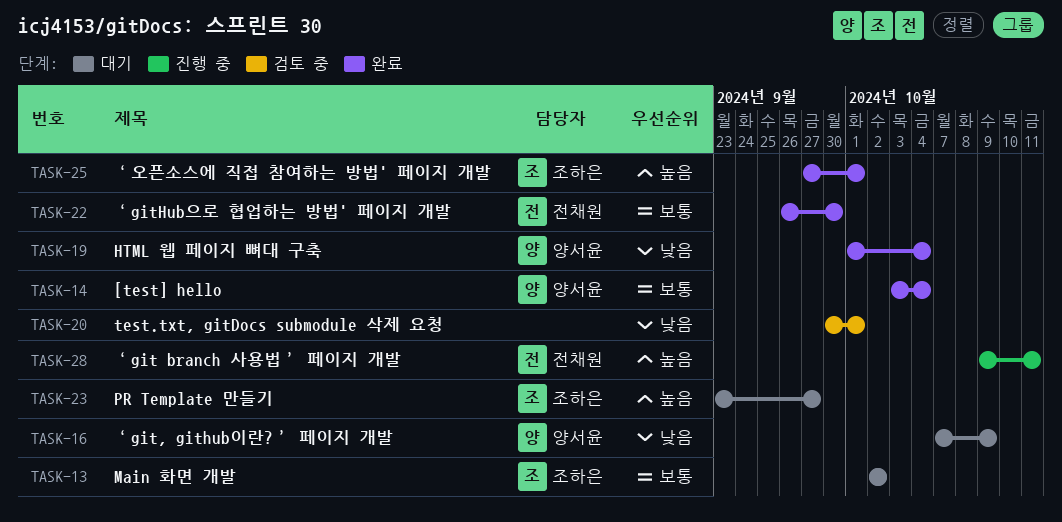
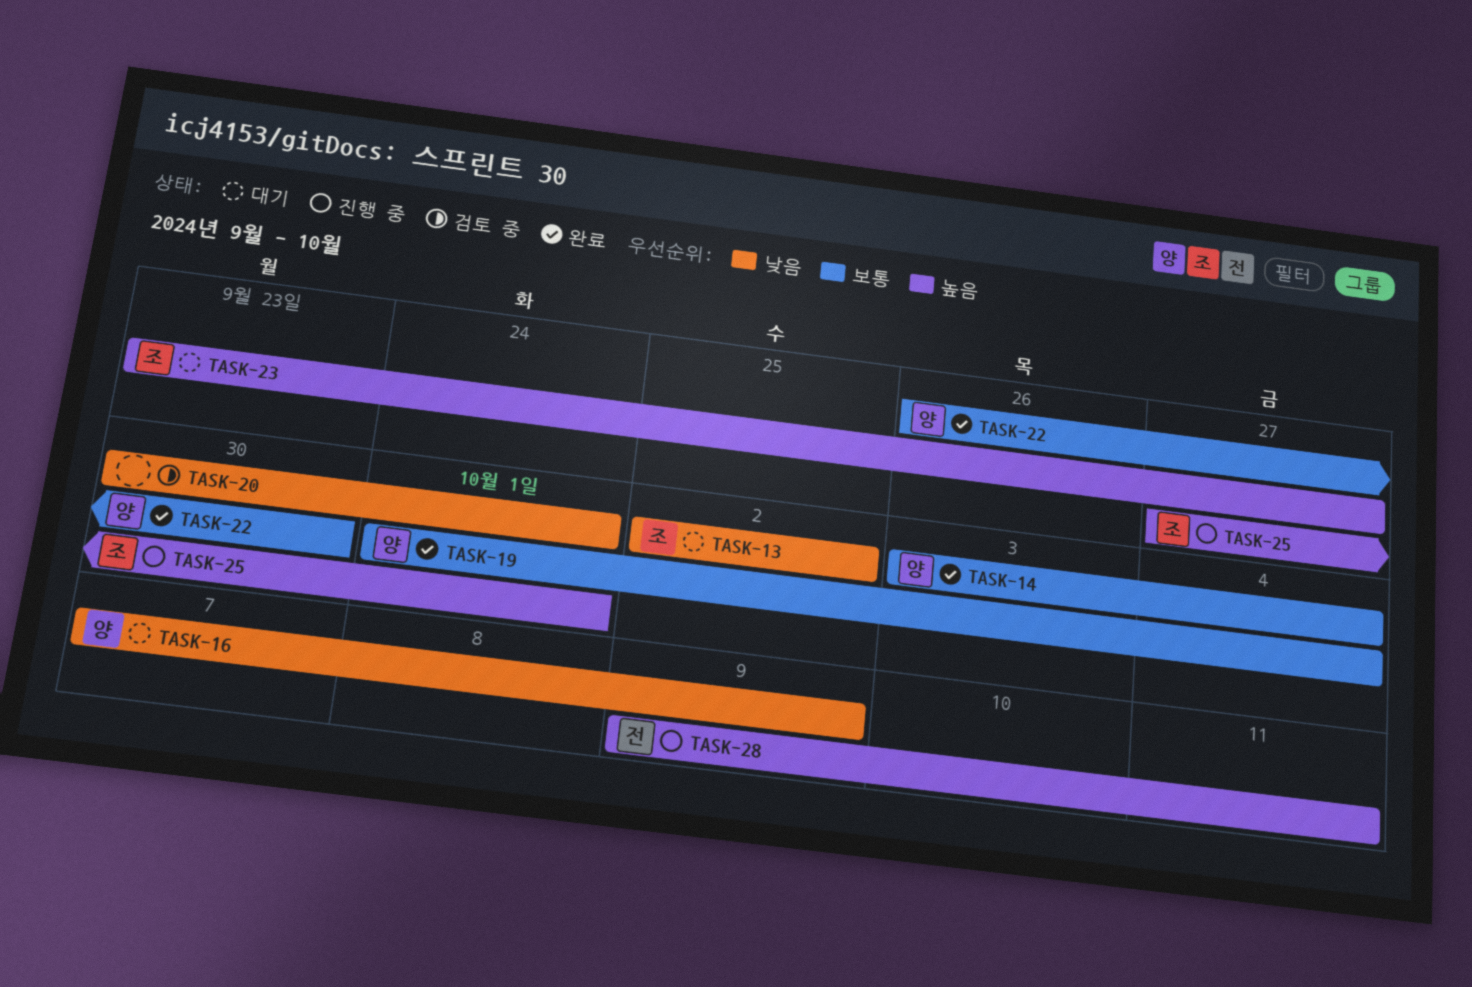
TASK-13, priority: 보통 -> 낮음
TASK-19, priority: 낮음 -> 보통
TASK-22, owner: 전채원 -> 양서윤
TASK-25, status: 완료 -> 진행 중

